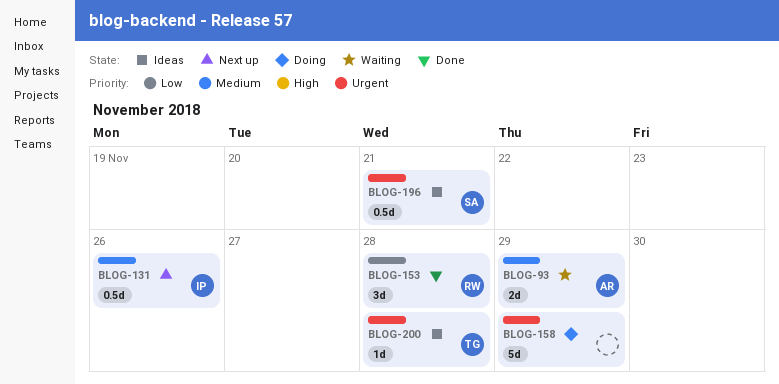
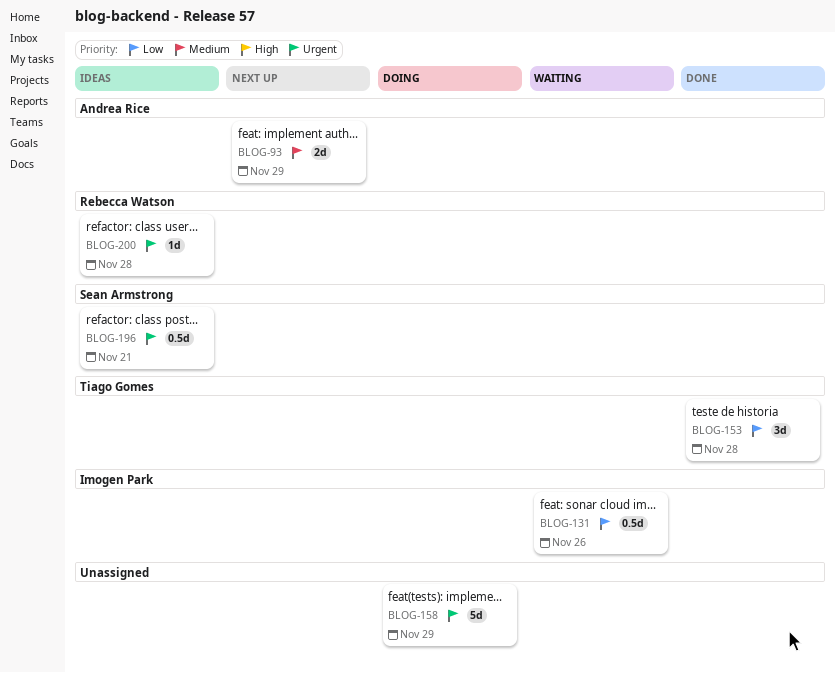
BLOG-93, status: Waiting -> Next up
BLOG-131, status: Next up -> Waiting
BLOG-131, priority: Medium -> Low
BLOG-153, owner: Rebecca Watson -> Tiago Gomes
BLOG-200, owner: Tiago Gomes -> Rebecca Watson

